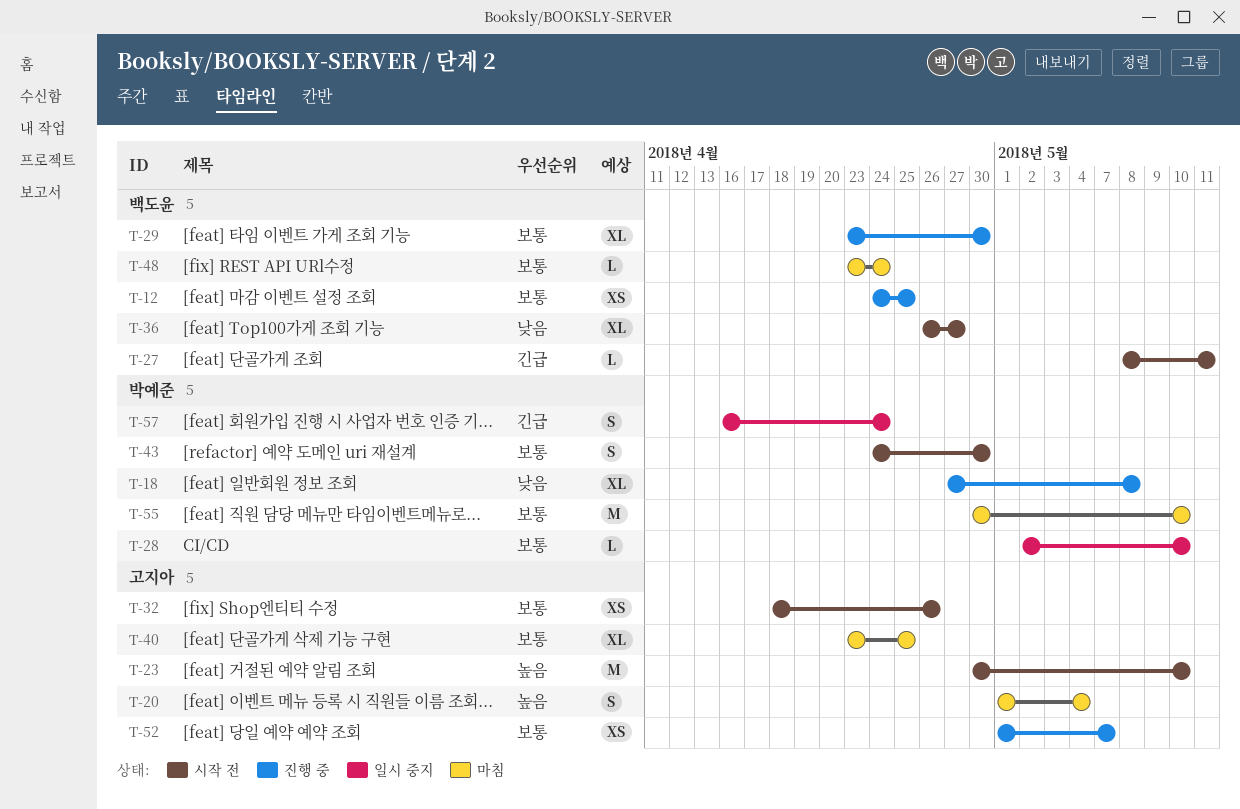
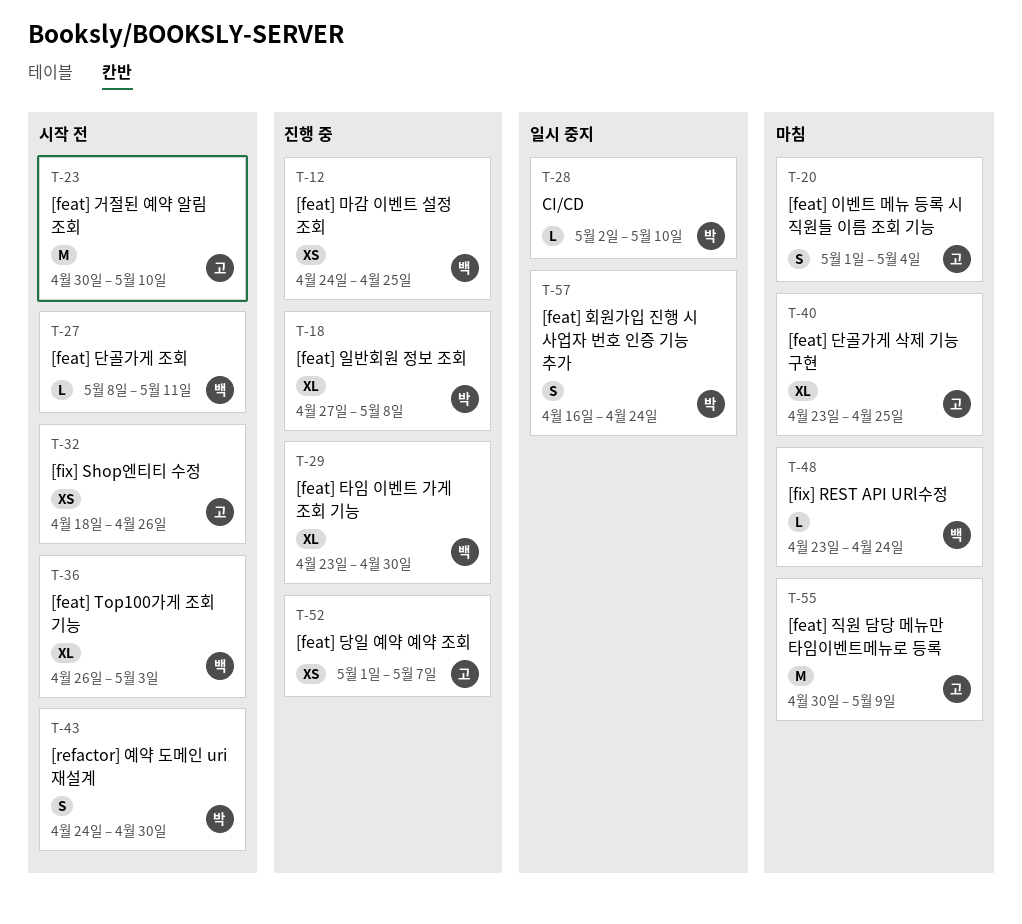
T-36, due: Apr 27 -> May 3
T-55, owner: 박예준 -> 고지아
T-55, due: May 10 -> May 9

